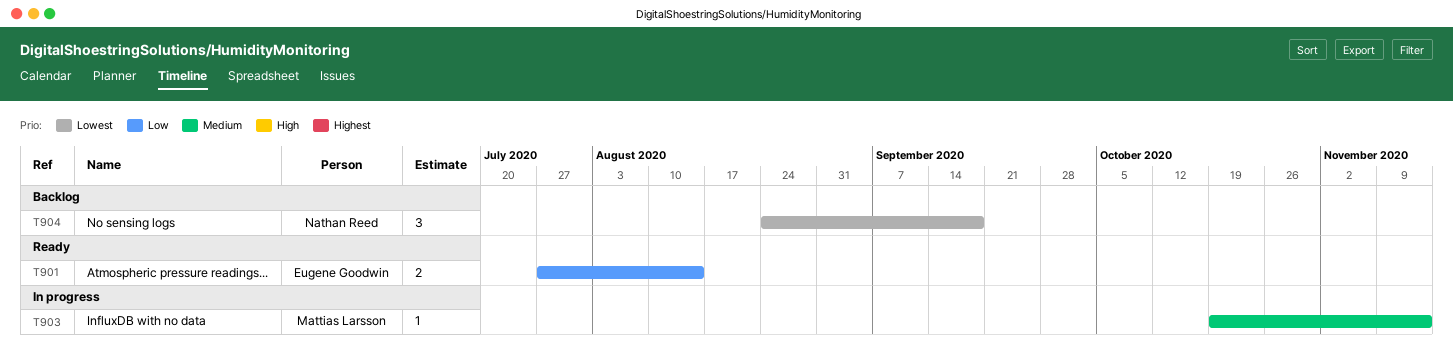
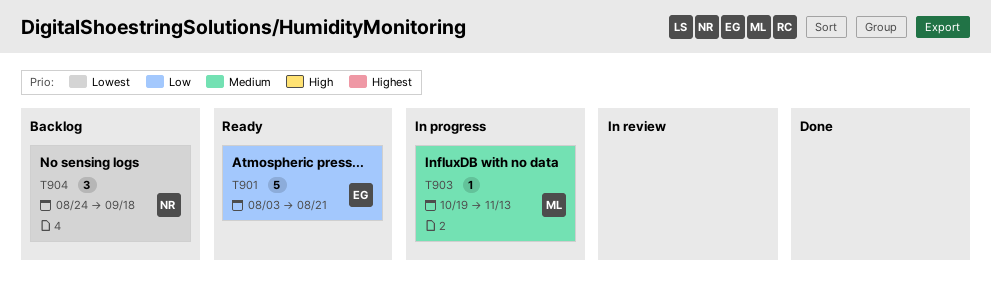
T901, estimate: 2 -> 5
T901, start: Jul 27 -> Aug 3
T901, due: Aug 14 -> Aug 21

